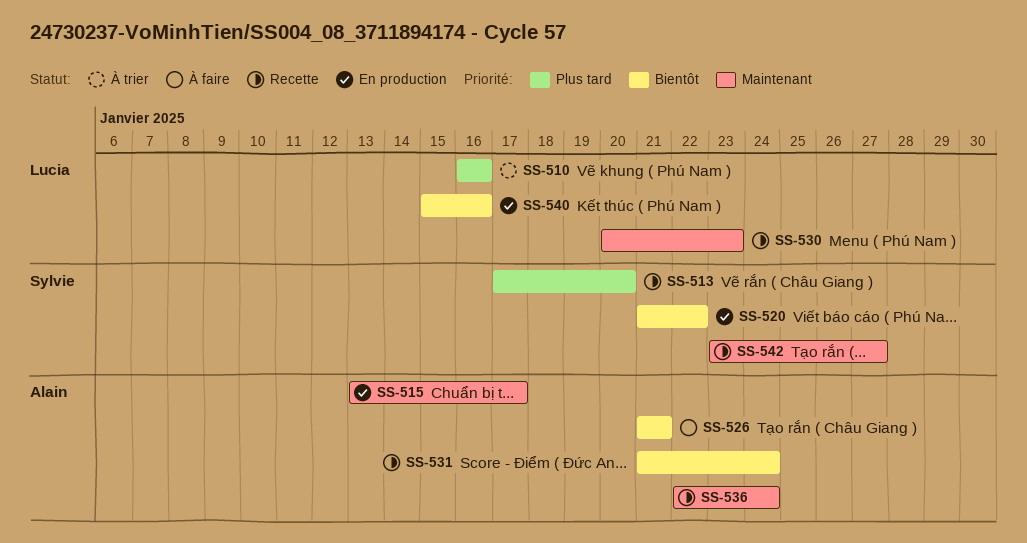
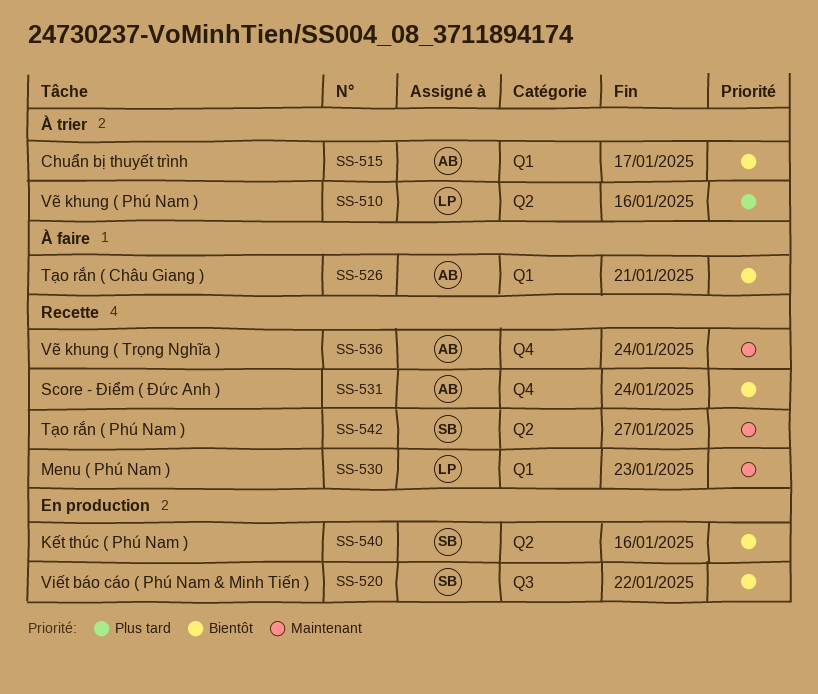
SS-513: present -> none
SS-515, status: En production -> À trier
SS-515, priority: Maintenant -> Bientôt
SS-540, owner: Lucia -> Sylvie

